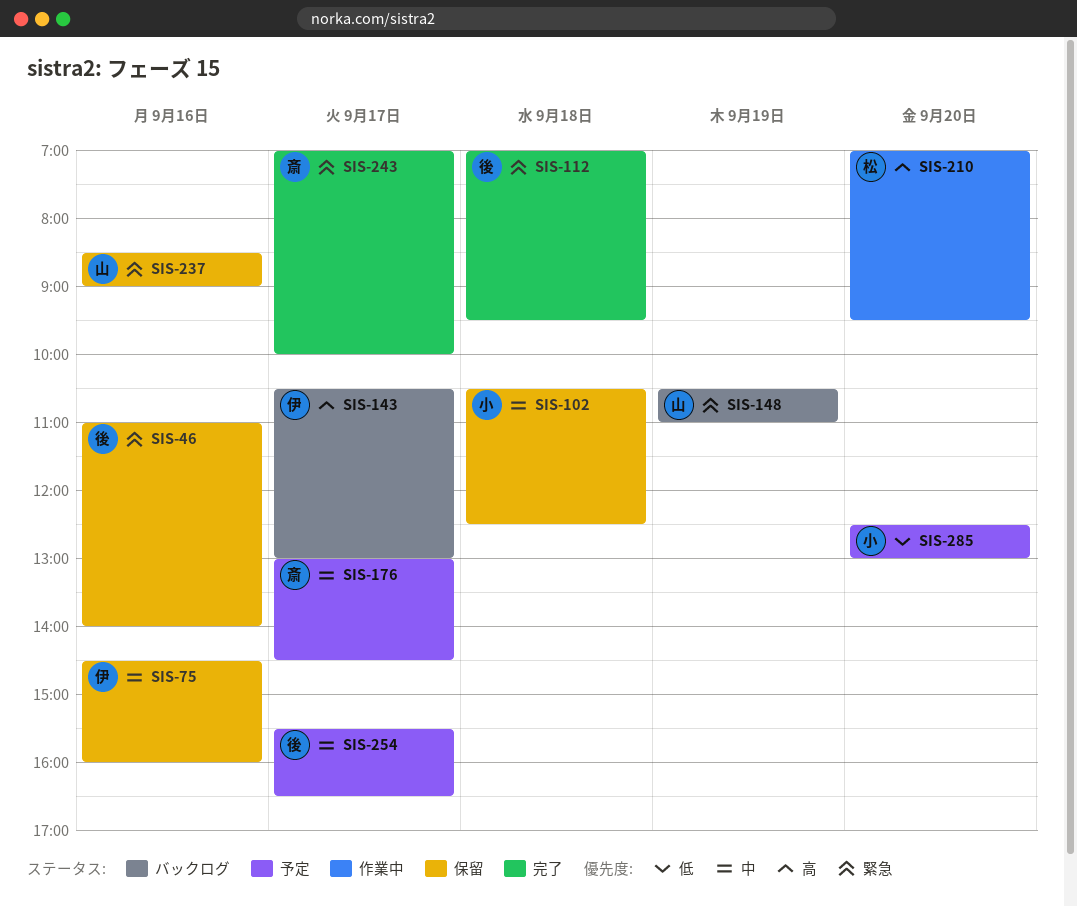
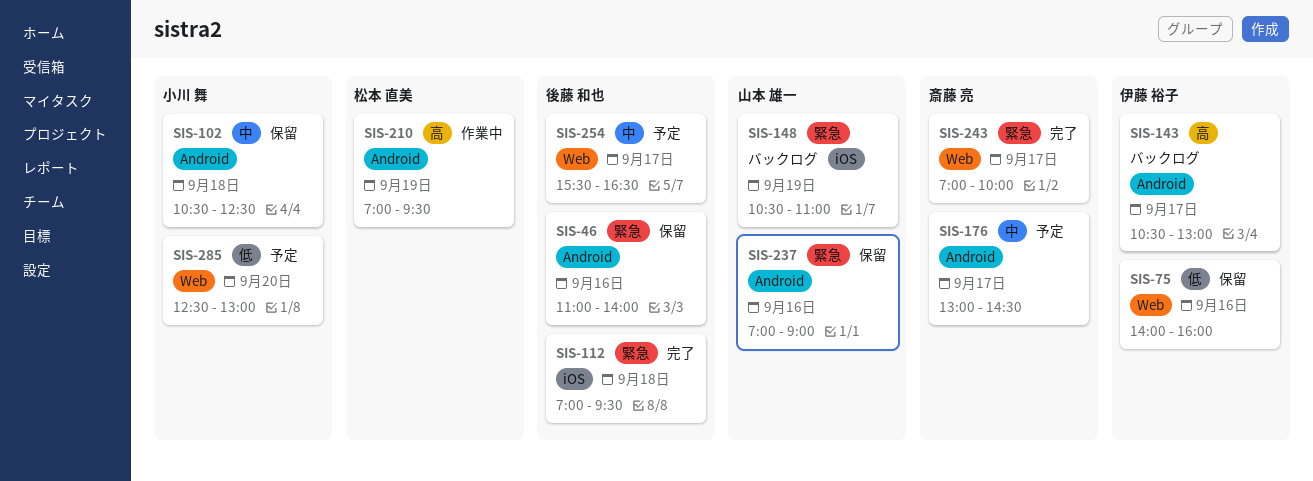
SIS-75, priority: 中 -> 低
SIS-75, begins: 14:30 -> 14:00
SIS-210, day: Sep 20 -> Sep 19
SIS-237, begins: 08:30 -> 07:00

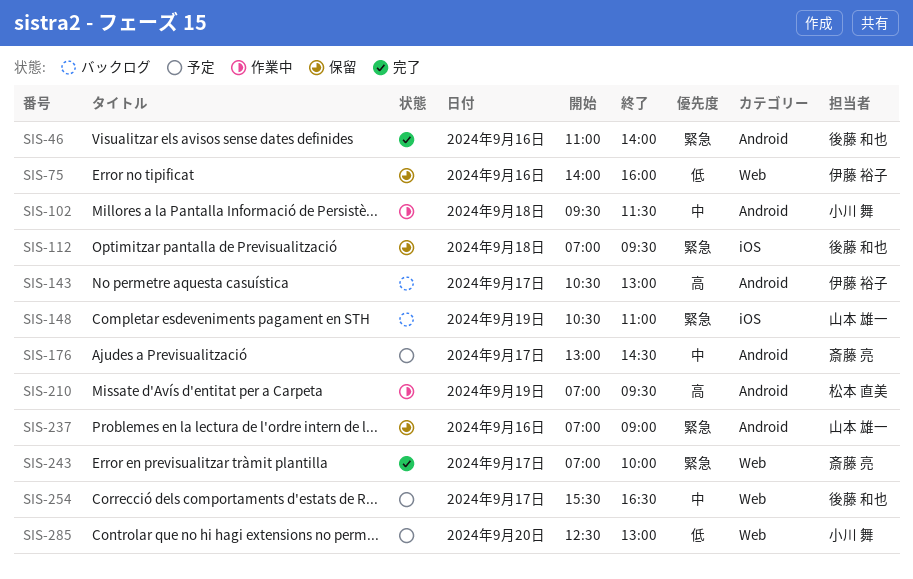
SIS-46, status: 保留 -> 完了
SIS-102, status: 保留 -> 作業中
SIS-102, begins: 10:30 -> 09:30
SIS-102, ends: 12:30 -> 11:30
SIS-112, status: 完了 -> 保留

